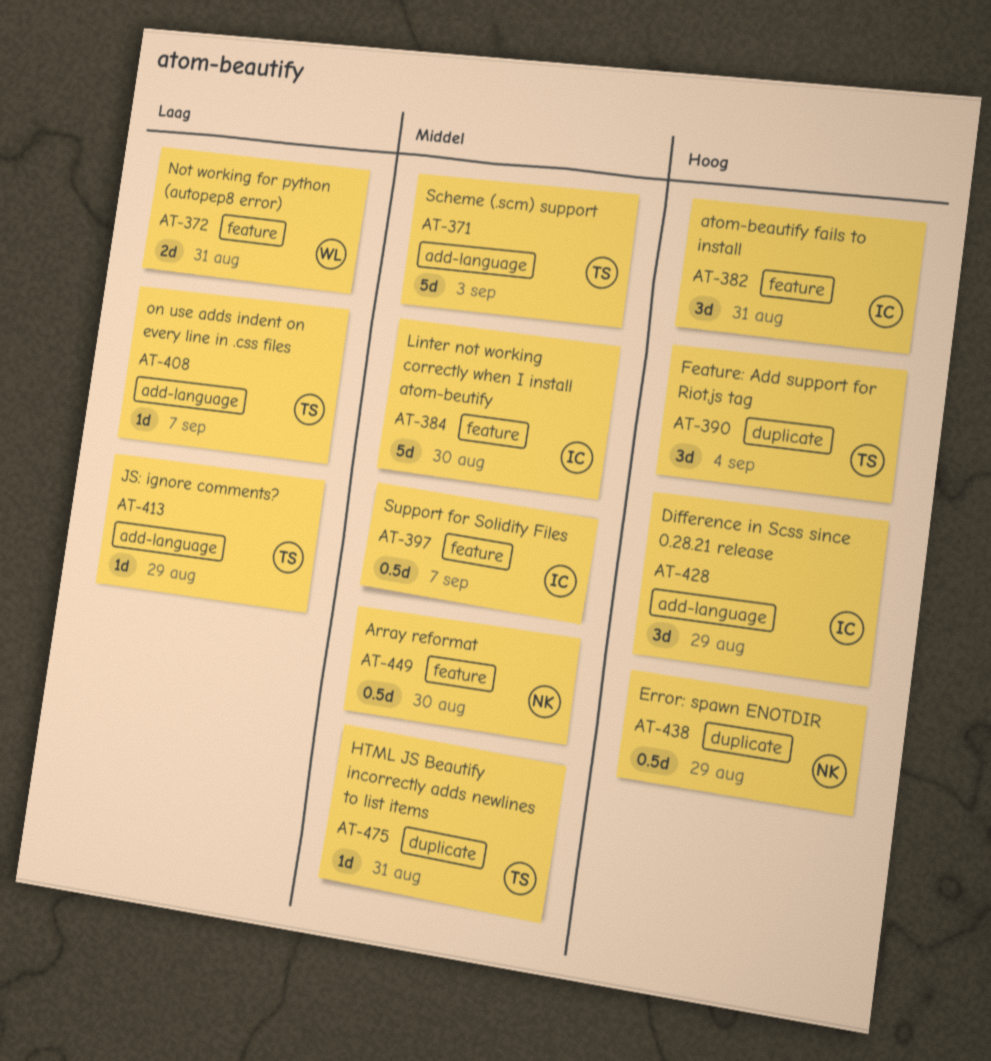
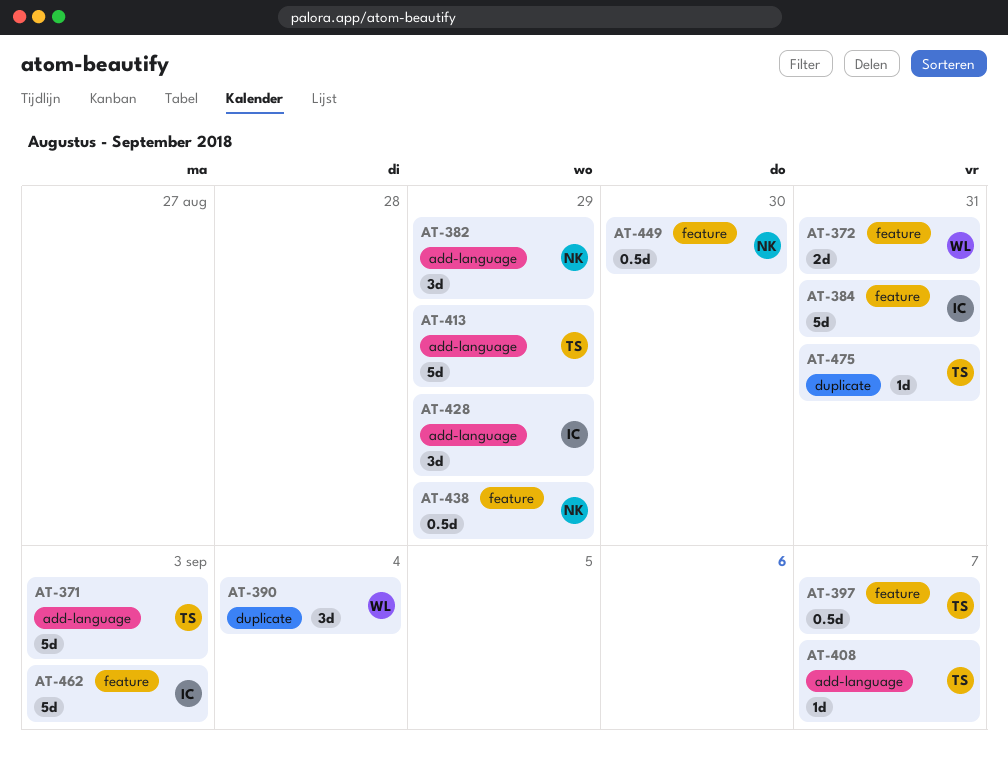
AT-382, owner: IC -> NK
AT-382, label: feature -> add-language
AT-382, due: Aug 31 -> Aug 29
AT-384, due: Aug 30 -> Aug 31
AT-390, owner: TS -> WL
AT-397, owner: IC -> TS
AT-413, estimate: 1d -> 5d
AT-438, label: duplicate -> feature
AT-462: none -> present

